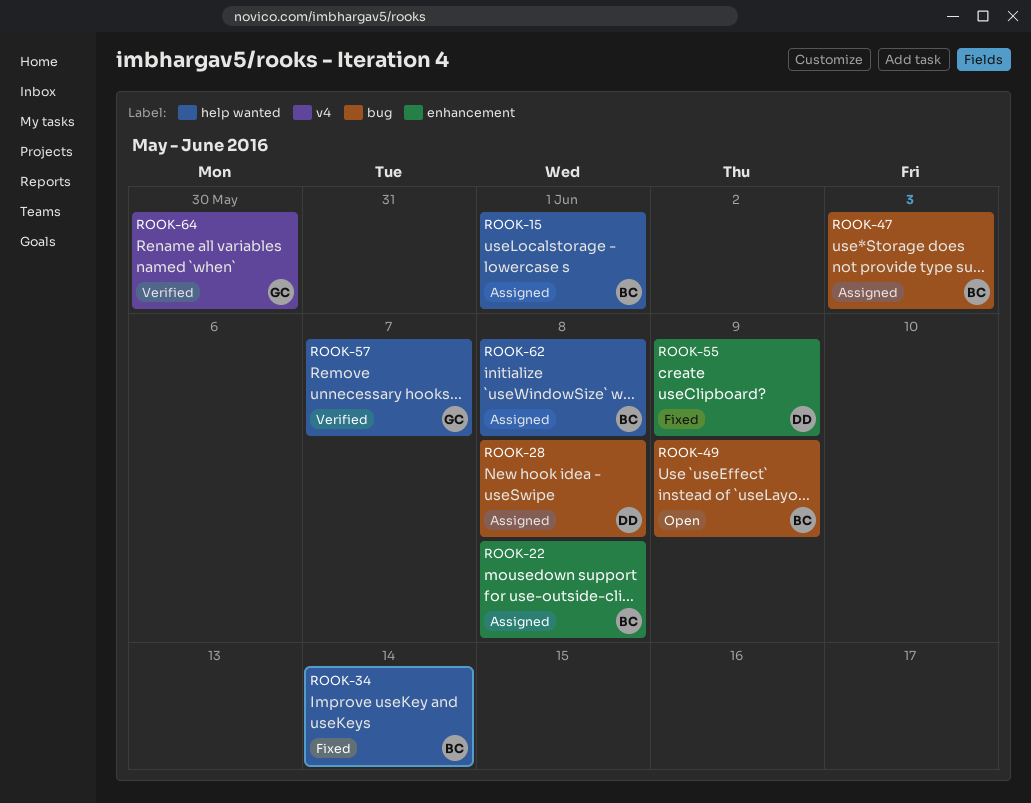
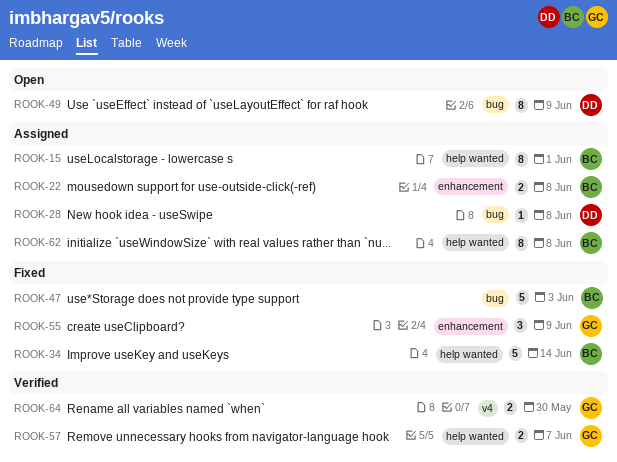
ROOK-47, status: Assigned -> Fixed
ROOK-49, owner: BC -> DD
ROOK-55, owner: DD -> GC

